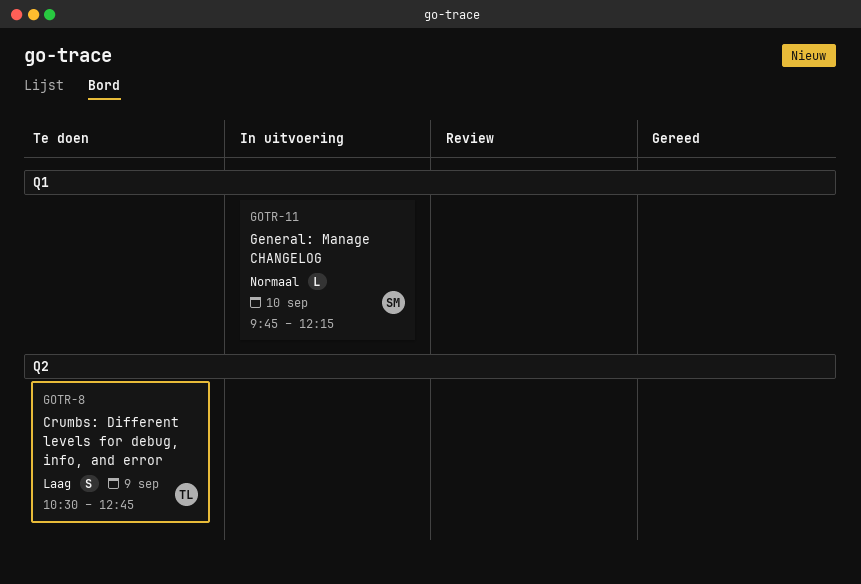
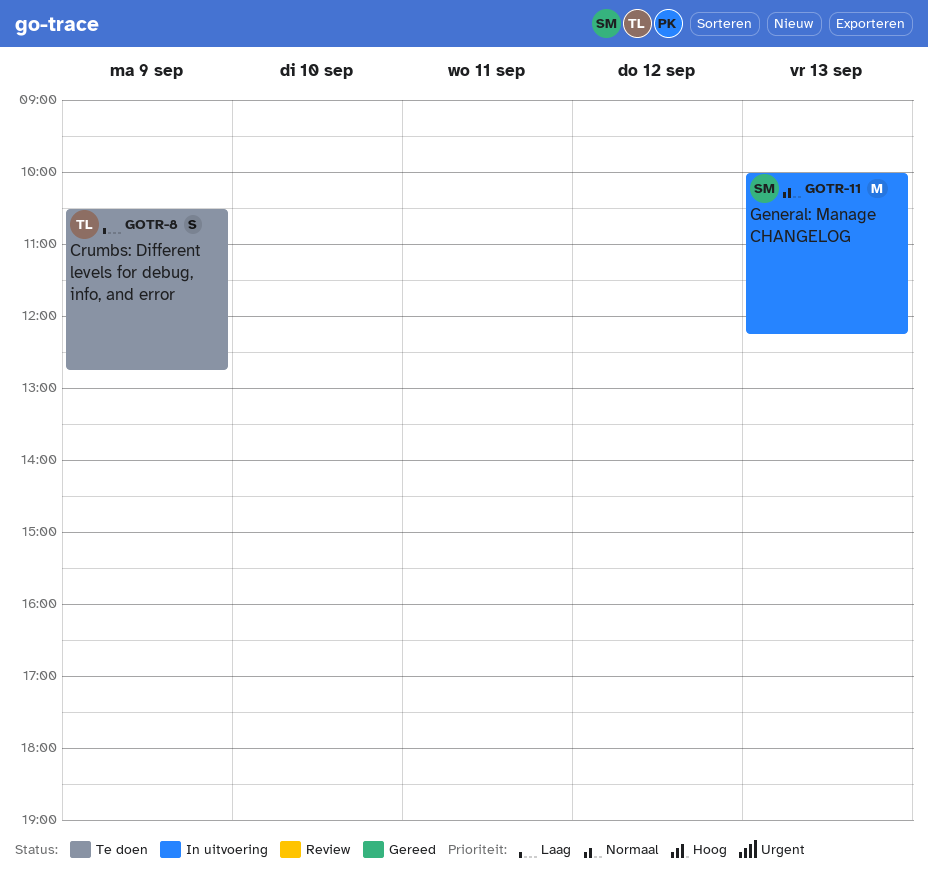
GOTR-11, estimate: L -> M
GOTR-11, day: Sep 10 -> Sep 13
GOTR-11, begins: 09:45 -> 10:00

